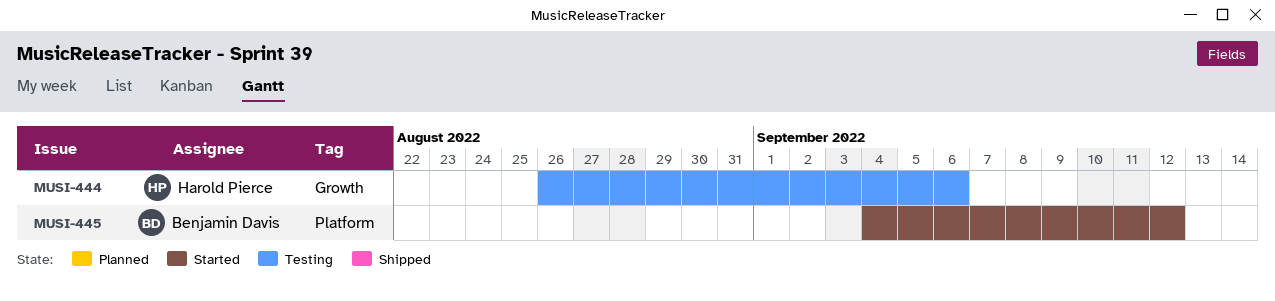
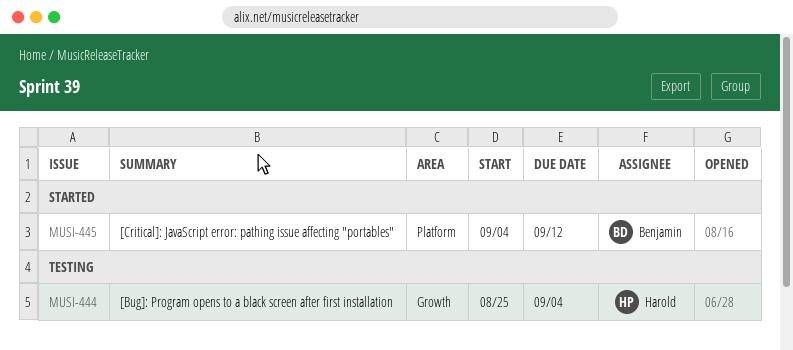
MUSI-444, start: Aug 26 -> Aug 25
MUSI-444, due: Sep 6 -> Sep 4

